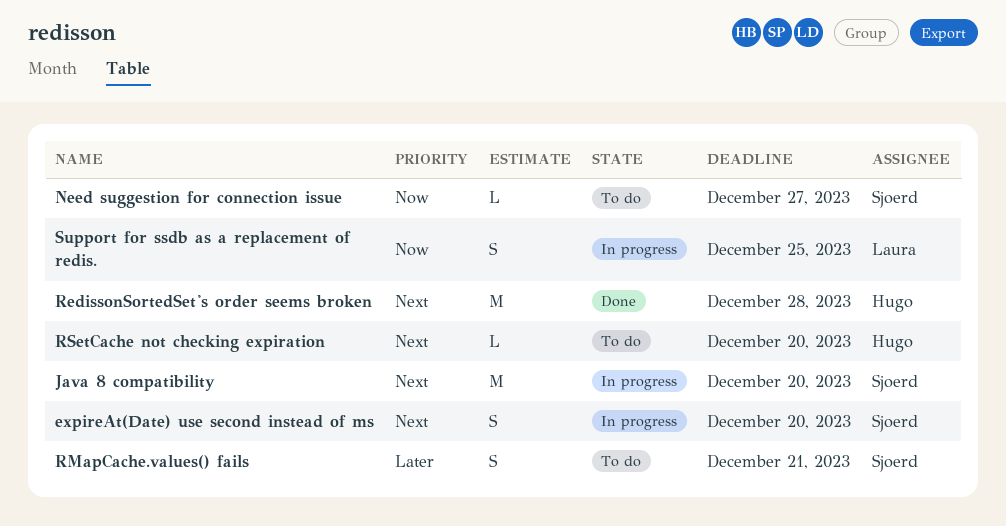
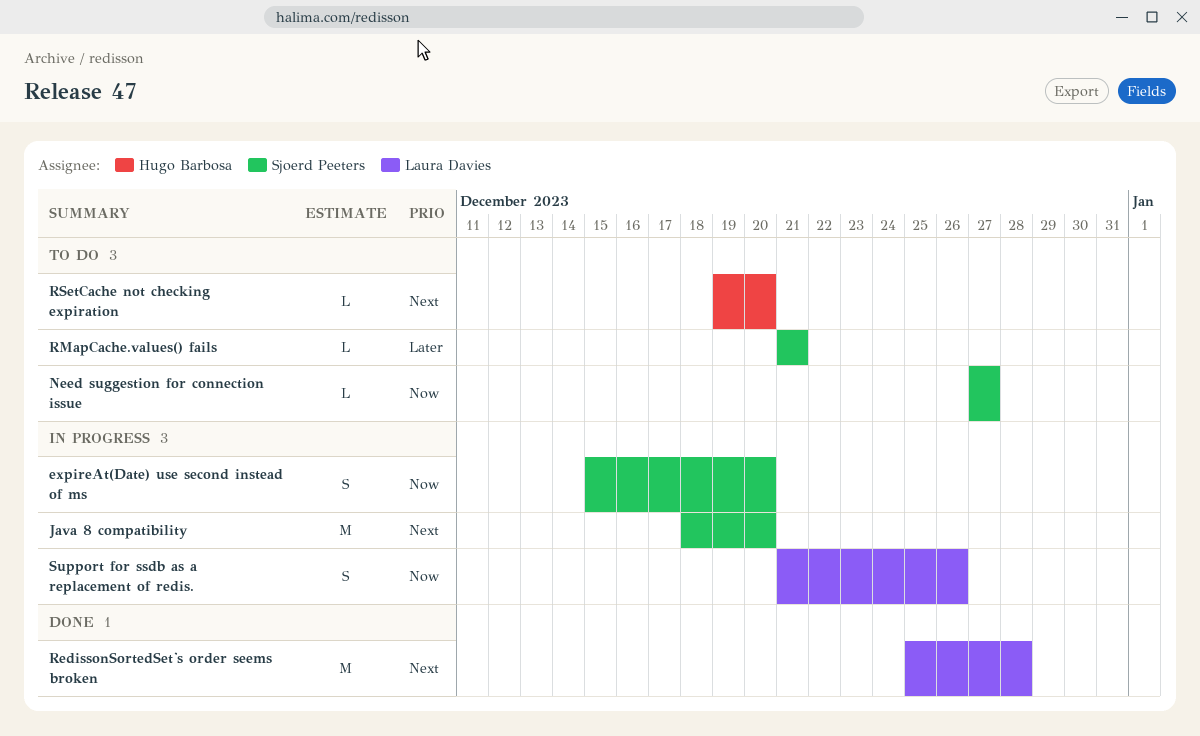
expireAt(Date) use second instead of ms, priority: Next -> Now
RedissonSortedSet's order seems broken, owner: Hugo Barbosa -> Laura Davies
RMapCache.values() fails, estimate: S -> L
Support for ssdb as a replacement of redis., due: Dec 25 -> Dec 26

